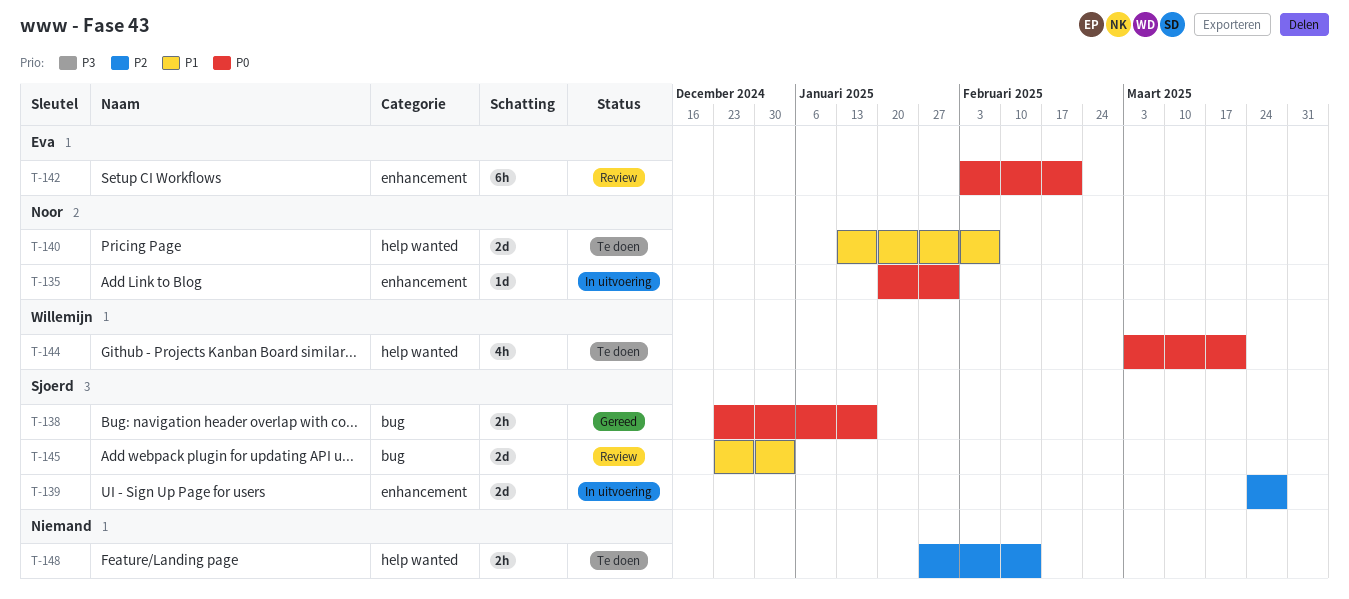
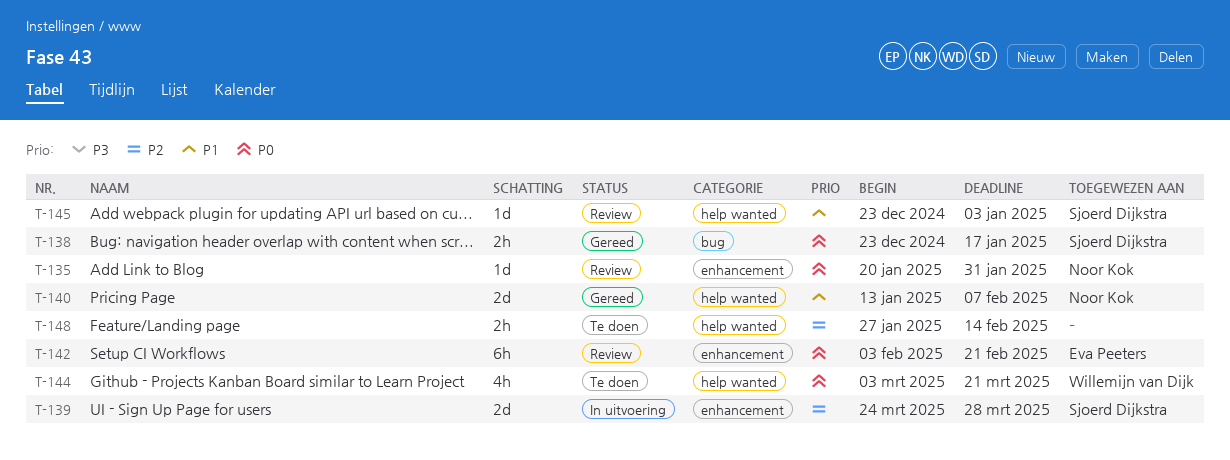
T-135, status: In uitvoering -> Review
T-140, status: Te doen -> Gereed
T-145, label: bug -> help wanted
T-145, estimate: 2d -> 1d

